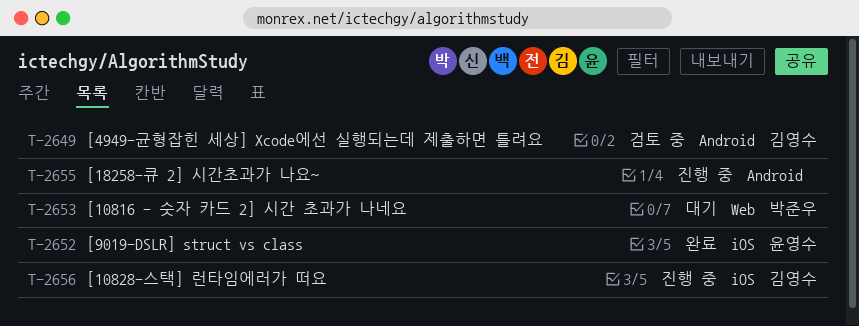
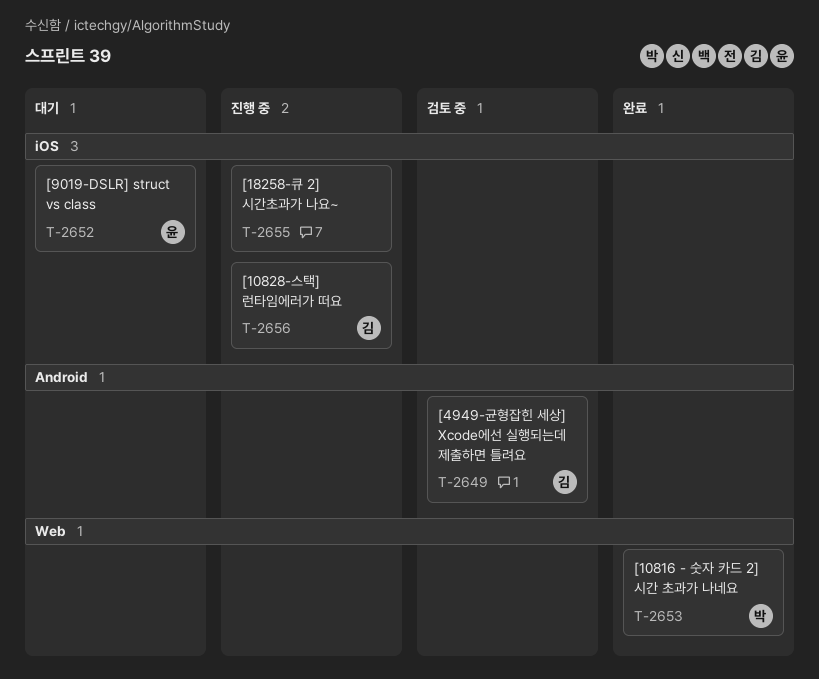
T-2652, status: 완료 -> 대기
T-2653, status: 대기 -> 완료
T-2655, label: Android -> iOS

